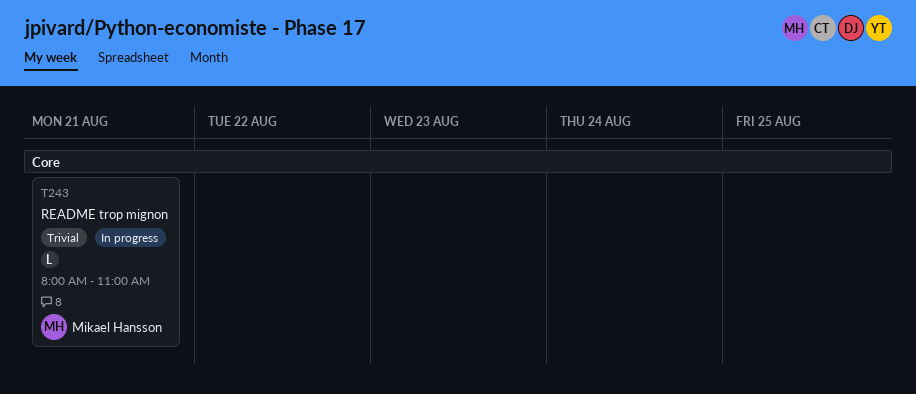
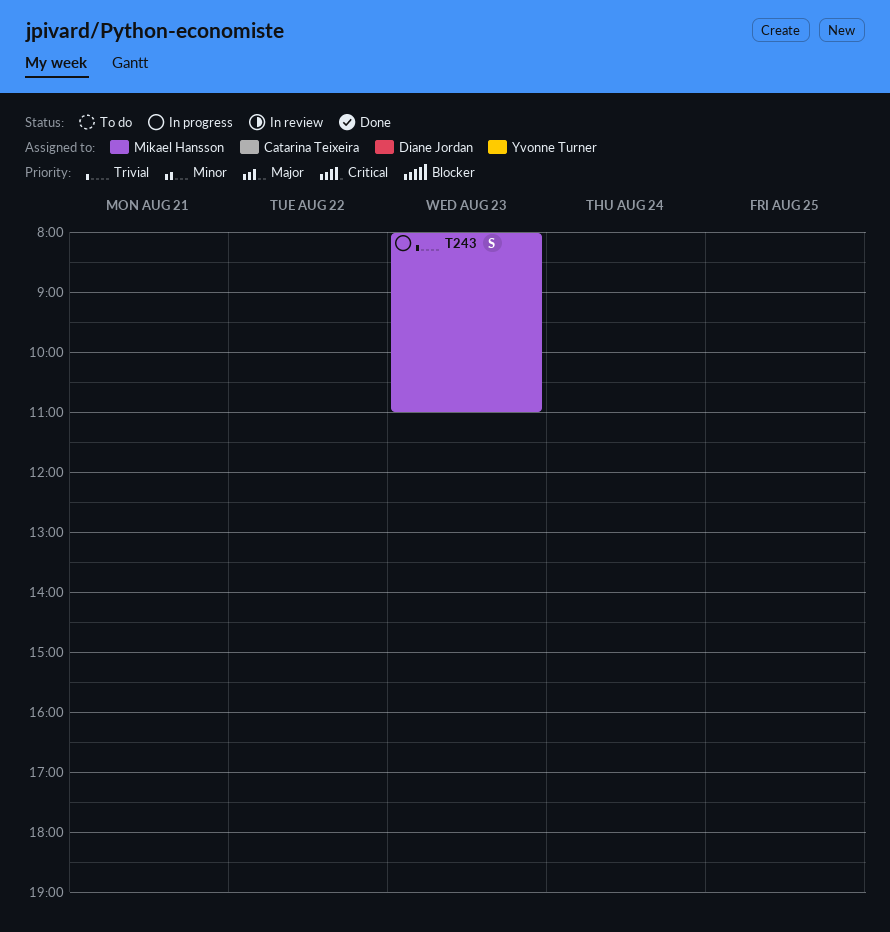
T243, estimate: L -> S
T243, day: Aug 21 -> Aug 23

